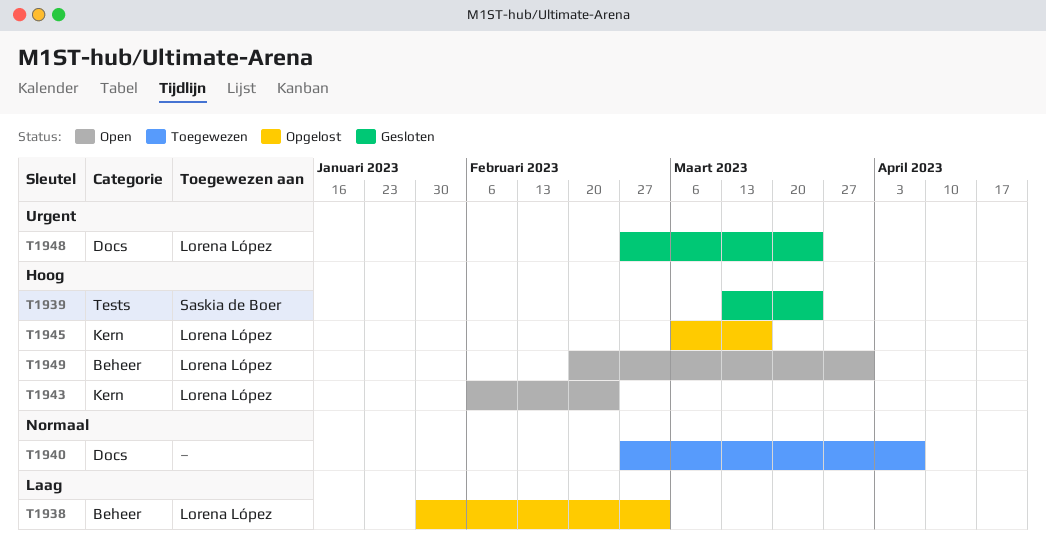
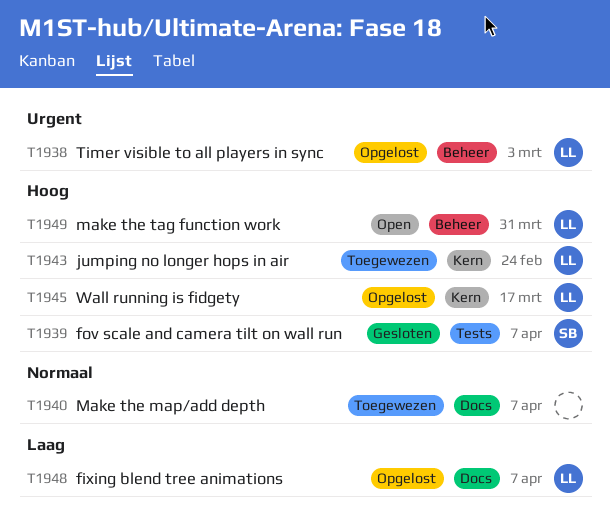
T1938, priority: Laag -> Urgent
T1939, due: Mar 24 -> Apr 7
T1943, status: Open -> Toegewezen
T1948, status: Gesloten -> Opgelost
T1948, priority: Urgent -> Laag
T1948, due: Mar 24 -> Apr 7

